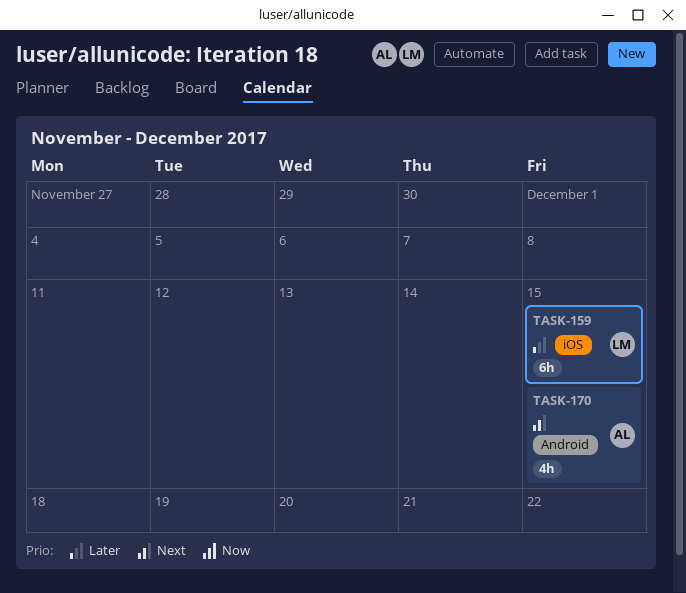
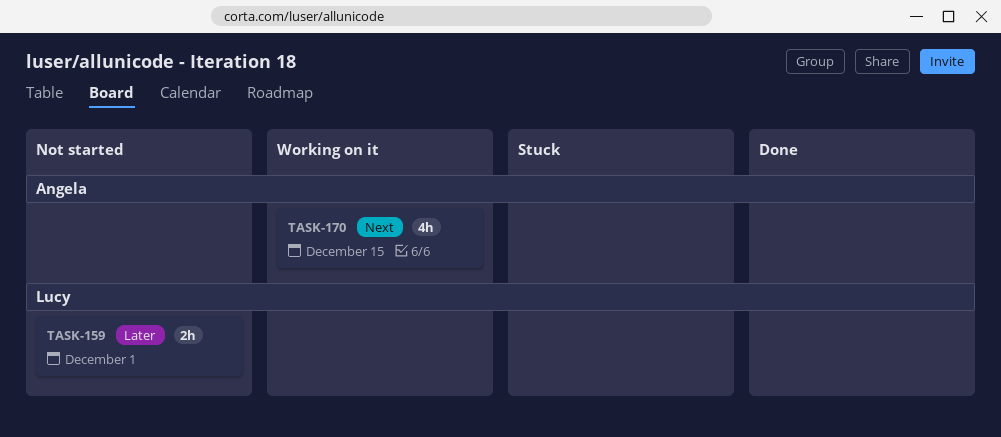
TASK-159, estimate: 6h -> 2h
TASK-159, due: Dec 15 -> Dec 1

